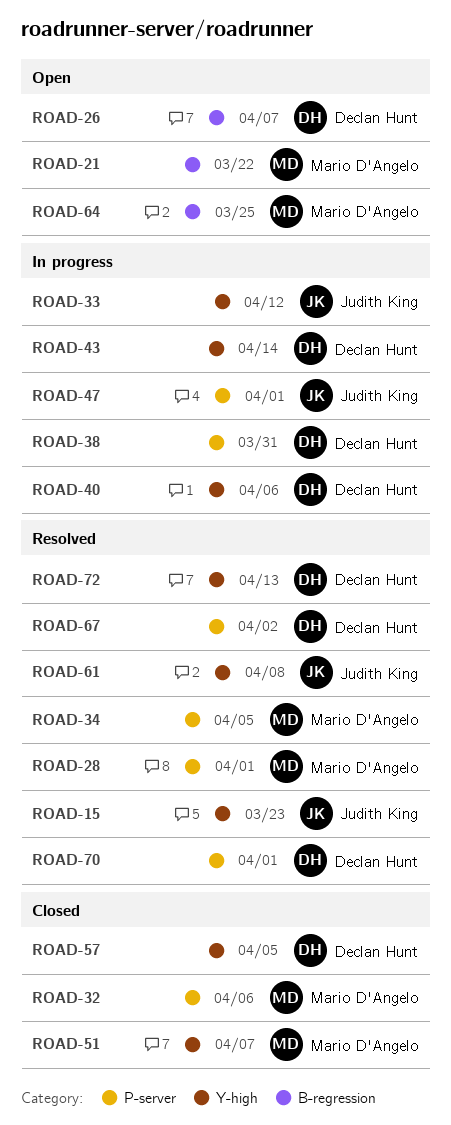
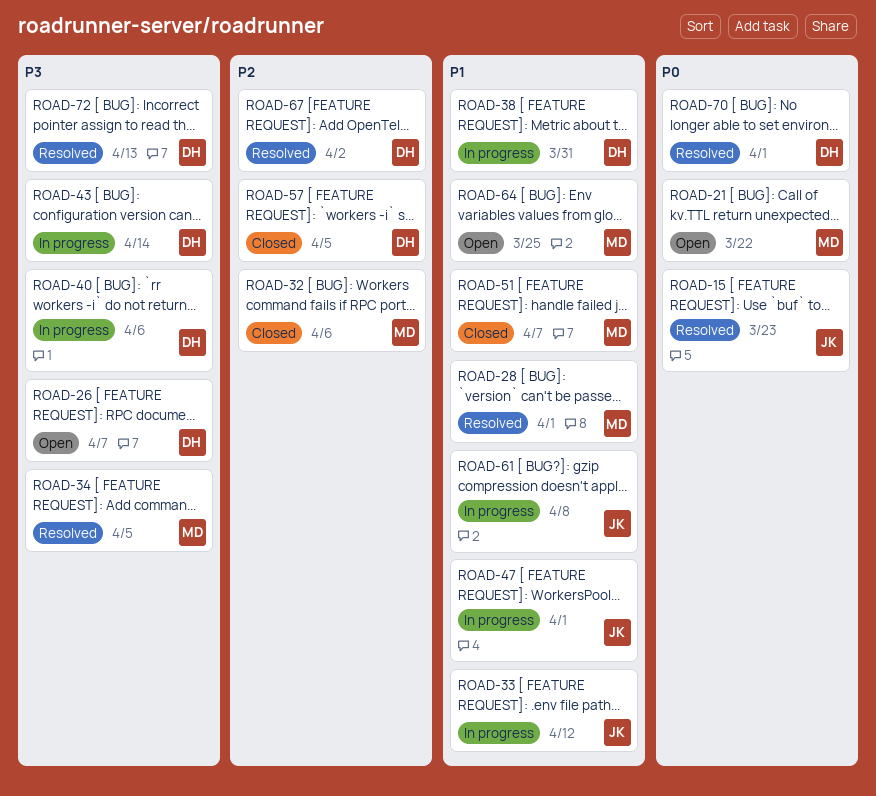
ROAD-61, status: Resolved -> In progress

